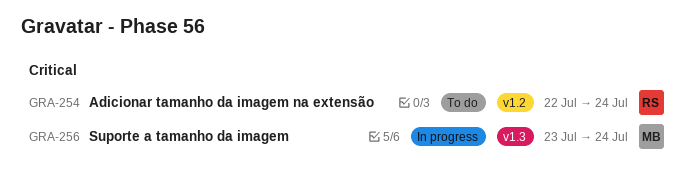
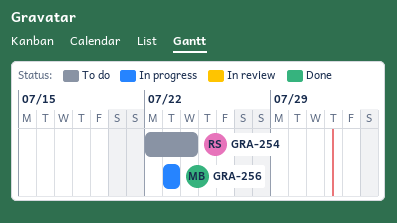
GRA-256, due: Jul 24 -> Jul 23

